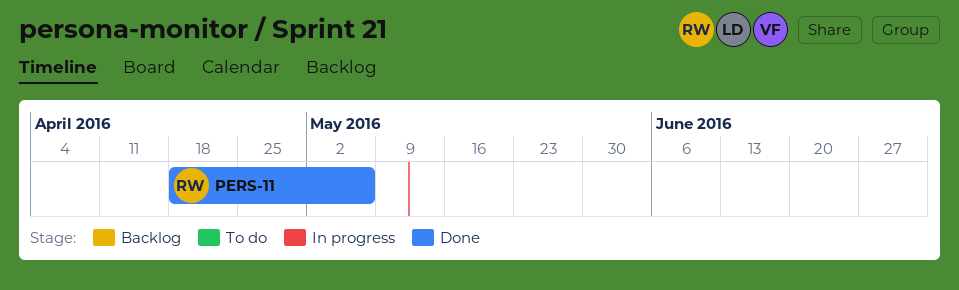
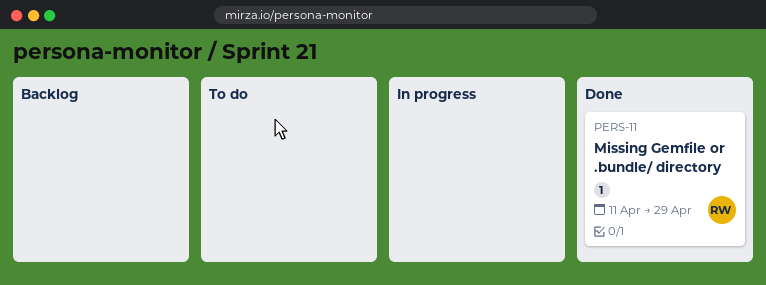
PERS-11, start: Apr 18 -> Apr 11
PERS-11, due: May 6 -> Apr 29

